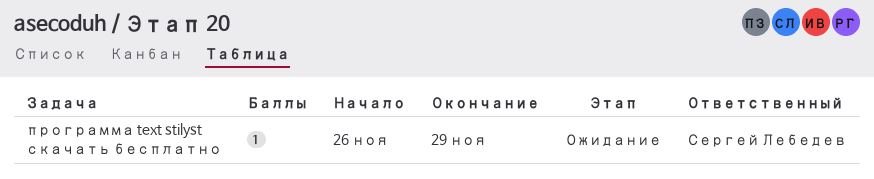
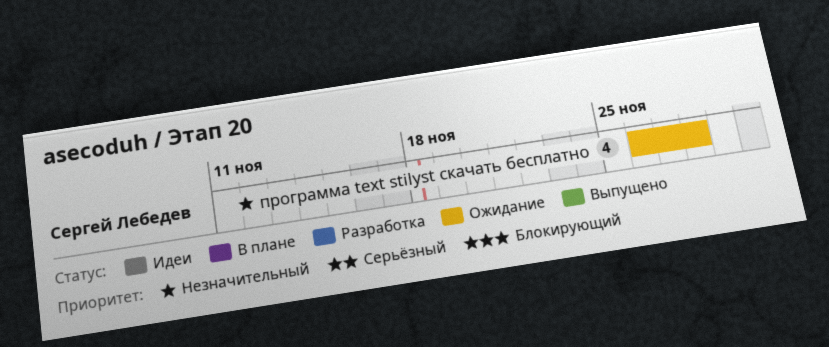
программа text stilyst скачать бесплатно, estimate: 1 -> 4
программа text stilyst скачать бесплатно, due: Nov 29 -> Nov 28

